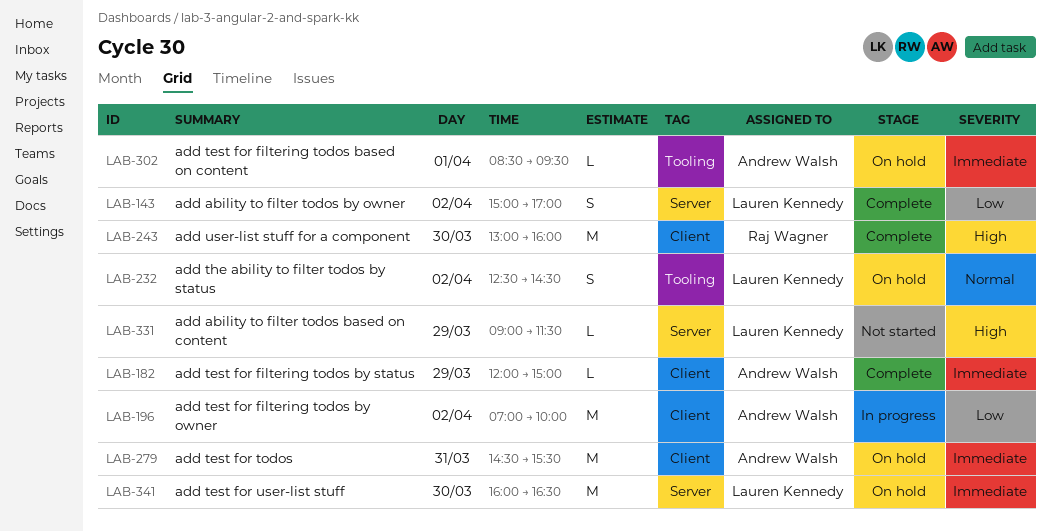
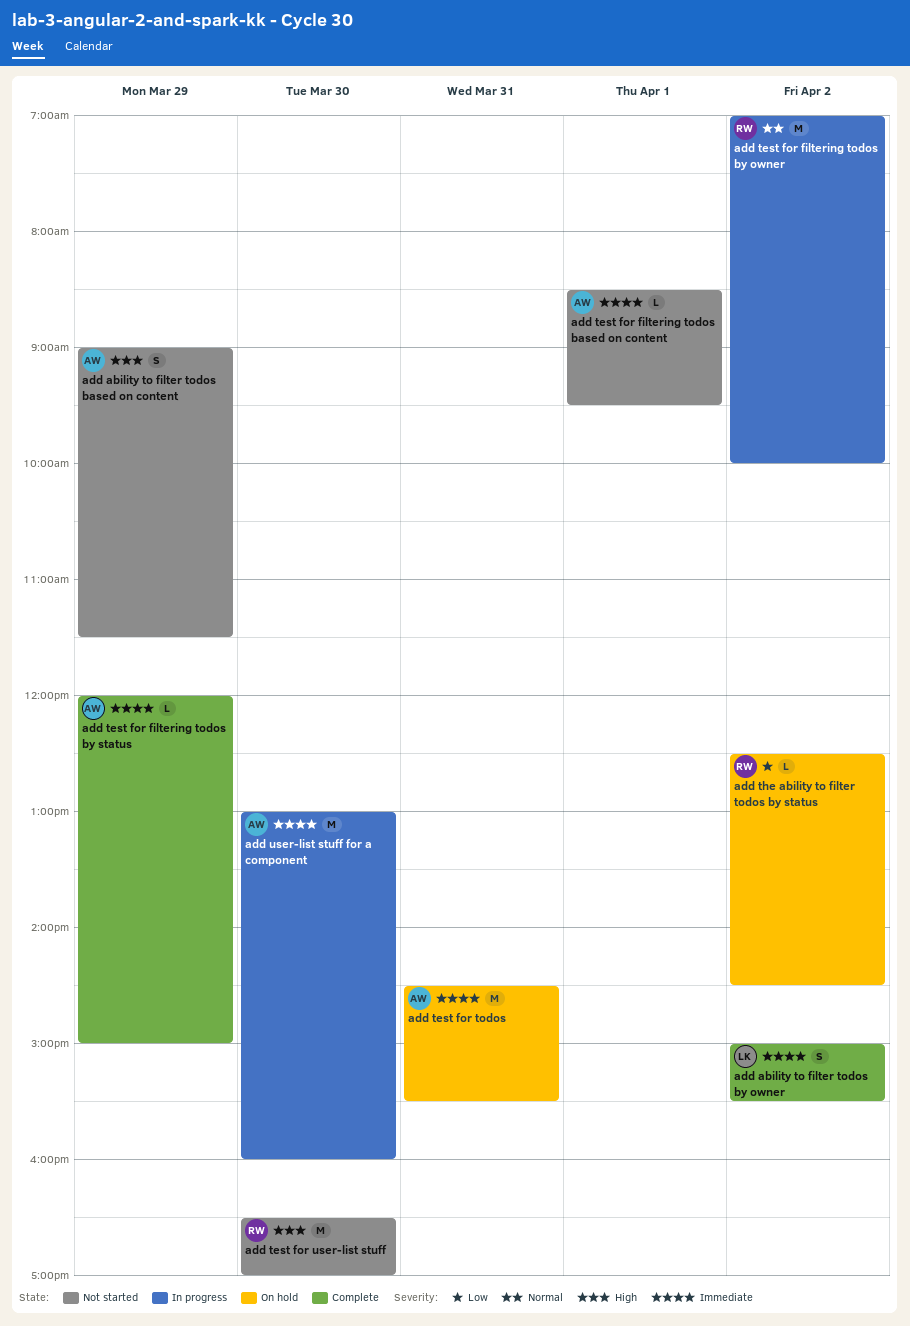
add ability to filter todos based on content, owner: Lauren Kennedy -> Andrew Walsh
add ability to filter todos based on content, estimate: L -> S
add ability to filter todos by owner, priority: Low -> Immediate
add ability to filter todos by owner, ends: 17:00 -> 15:30
add test for filtering todos based on content, status: On hold -> Not started
add test for filtering todos by owner, owner: Andrew Walsh -> Raj Wagner
add test for filtering todos by owner, priority: Low -> Normal
add test for user-list stuff, status: On hold -> Not started
add test for user-list stuff, owner: Lauren Kennedy -> Raj Wagner
add test for user-list stuff, priority: Immediate -> High
add test for user-list stuff, begins: 16:00 -> 16:30
add test for user-list stuff, ends: 16:30 -> 17:00
add the ability to filter todos by status, owner: Lauren Kennedy -> Raj Wagner
add the ability to filter todos by status, priority: Normal -> Low
add the ability to filter todos by status, estimate: S -> L
add user-list stuff for a component, status: Complete -> In progress
add user-list stuff for a component, owner: Raj Wagner -> Andrew Walsh
add user-list stuff for a component, priority: High -> Immediate

